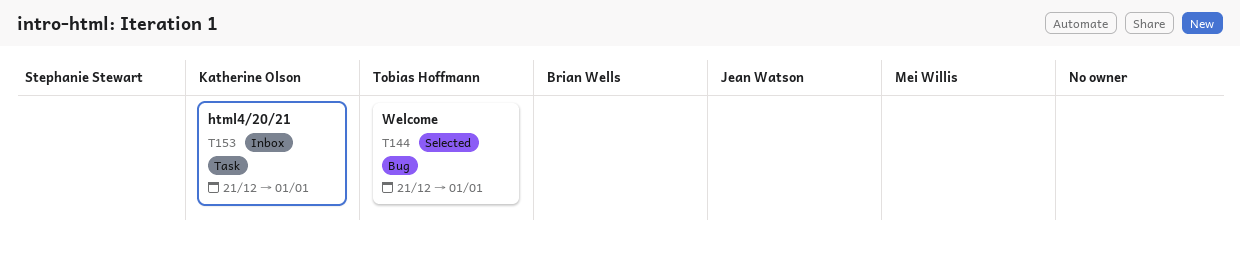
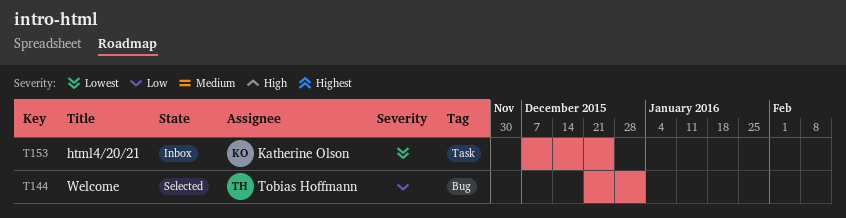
T153, start: Dec 21 -> Dec 7
T153, due: Jan 1 -> Dec 25

